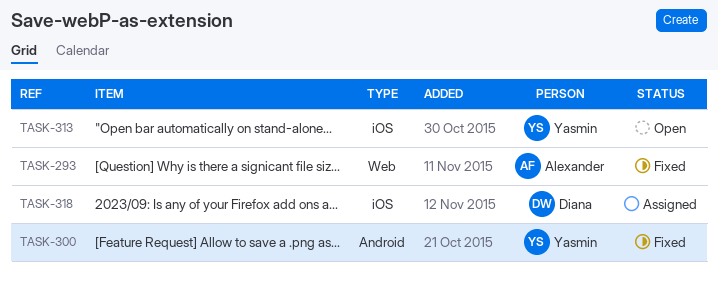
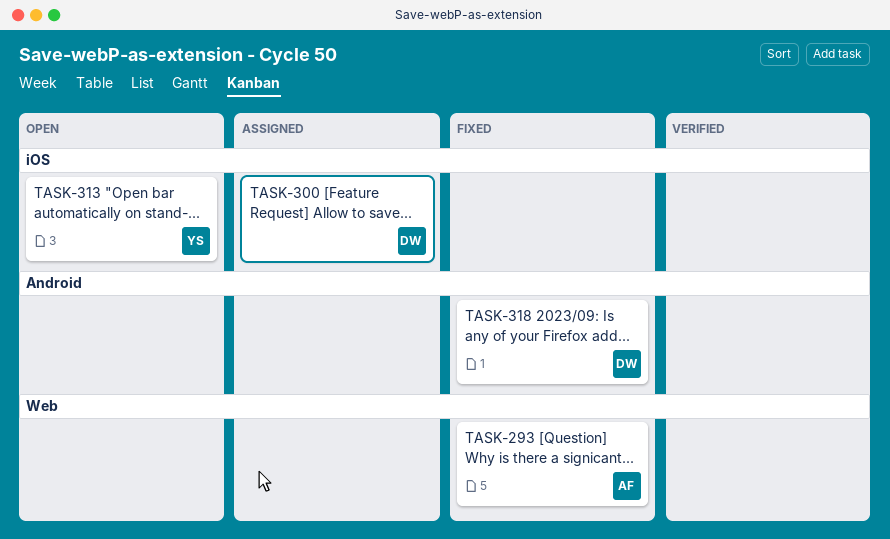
TASK-300, status: Fixed -> Assigned
TASK-300, owner: Yasmin -> Diana
TASK-300, label: Android -> iOS
TASK-318, status: Assigned -> Fixed
TASK-318, label: iOS -> Android

